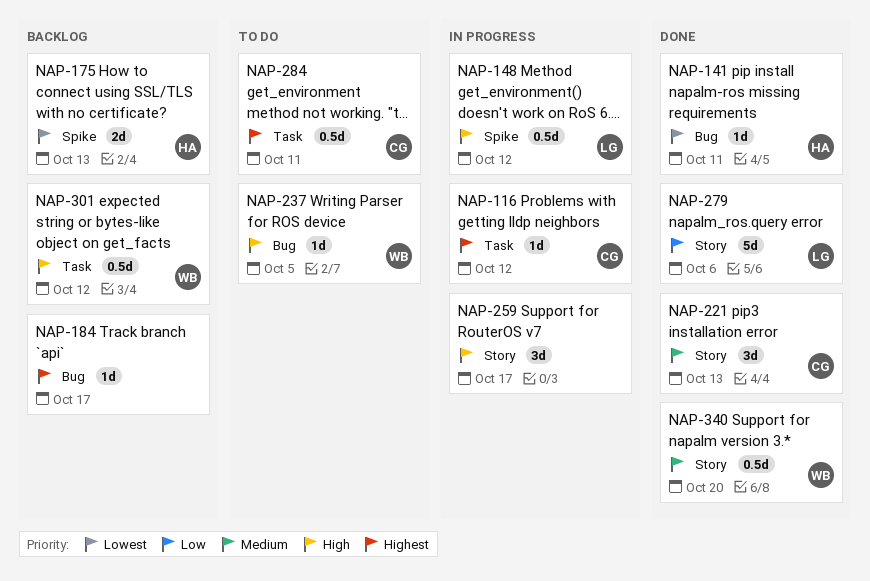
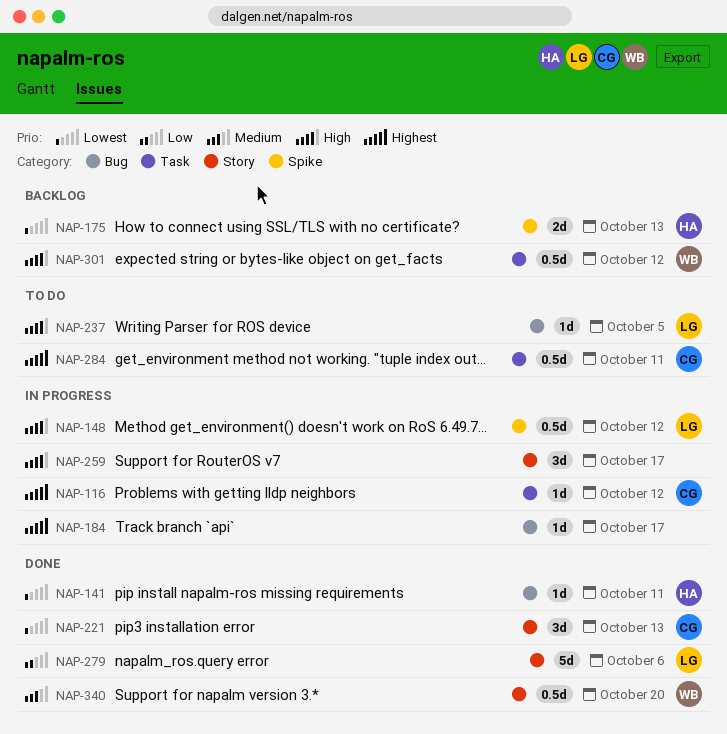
NAP-184, status: Backlog -> In progress
NAP-221, priority: Medium -> Lowest
NAP-237, owner: WB -> LG

